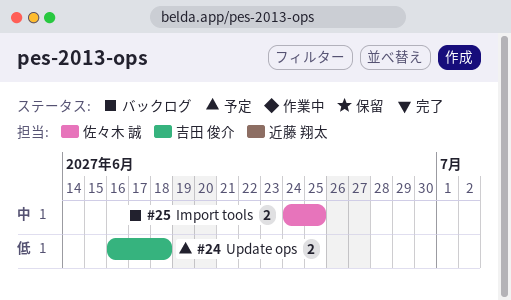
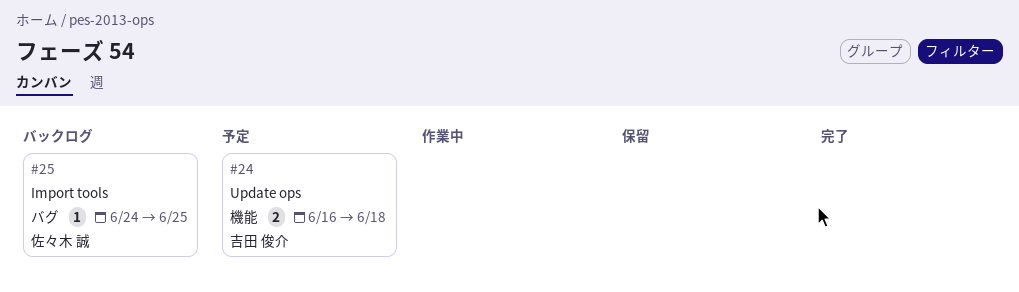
#25, estimate: 2 -> 1

